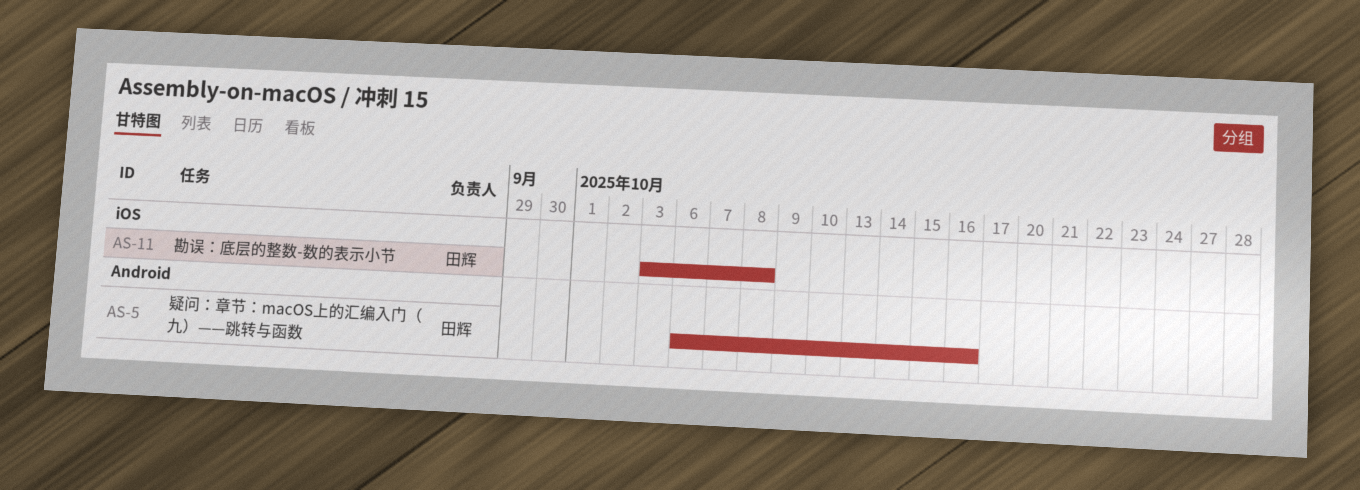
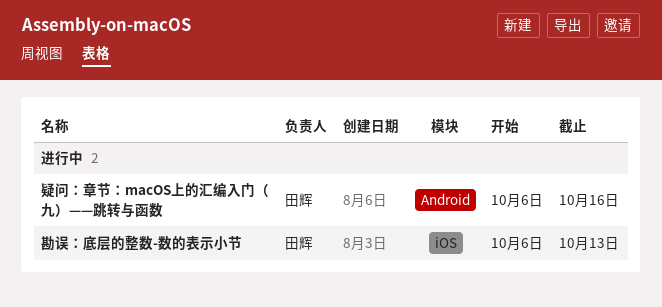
勘误：底层的整数-数的表示小节, start: Oct 3 -> Oct 6
勘误：底层的整数-数的表示小节, due: Oct 8 -> Oct 13

